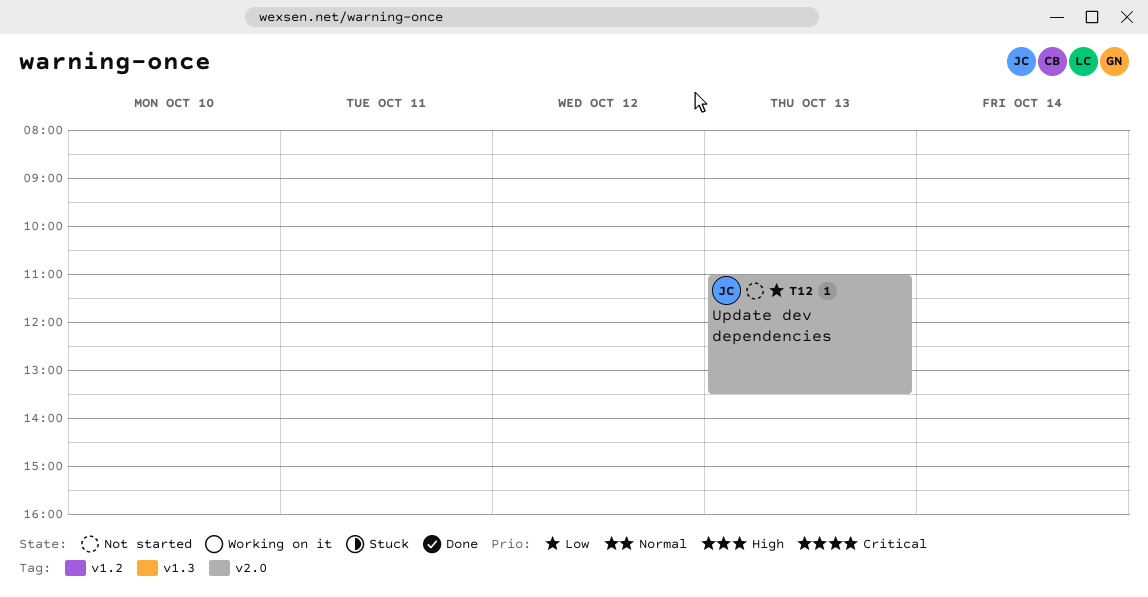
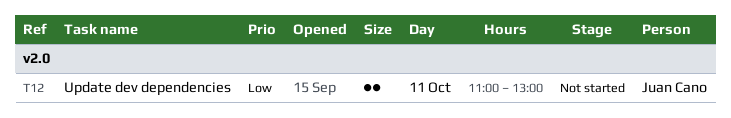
T12, estimate: 1 -> 2
T12, day: Oct 13 -> Oct 11
T12, ends: 13:30 -> 13:00

